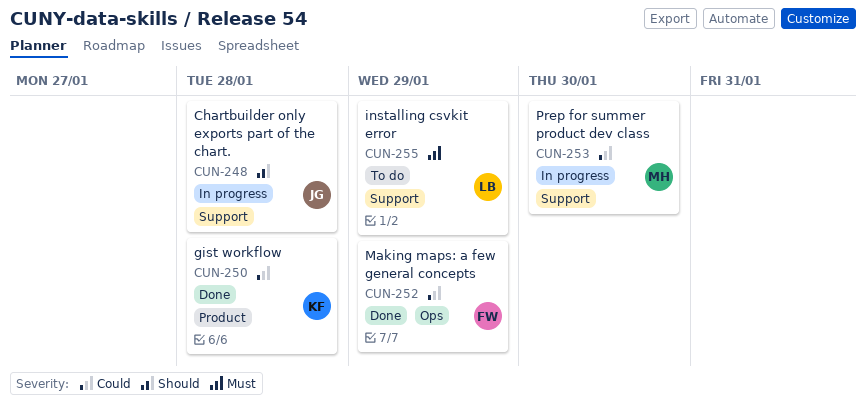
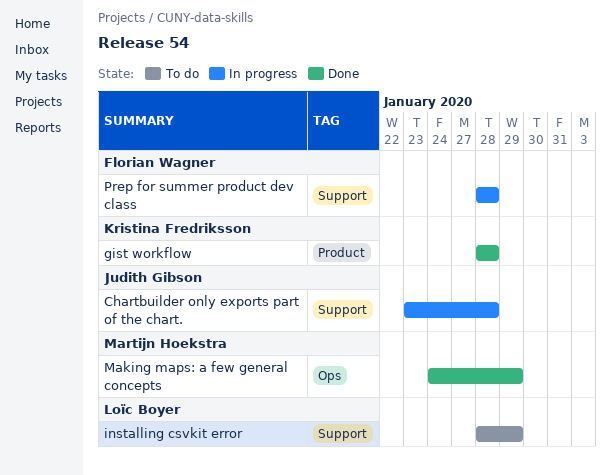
Making maps: a few general concepts, owner: Florian Wagner -> Martijn Hoekstra
Prep for summer product dev class, owner: Martijn Hoekstra -> Florian Wagner
Prep for summer product dev class, due: Jan 30 -> Jan 28

